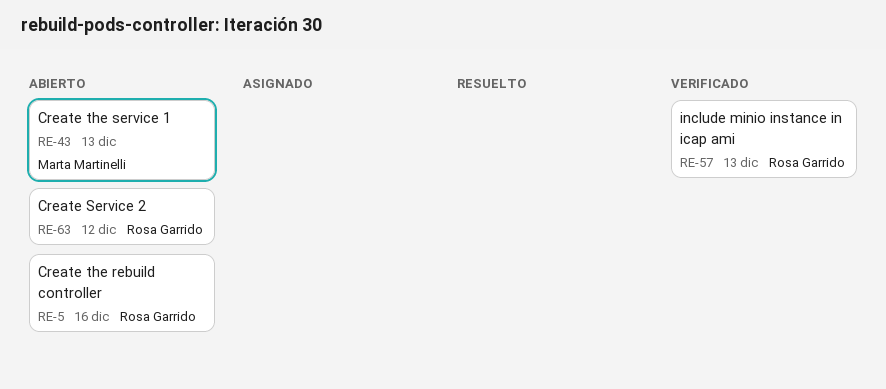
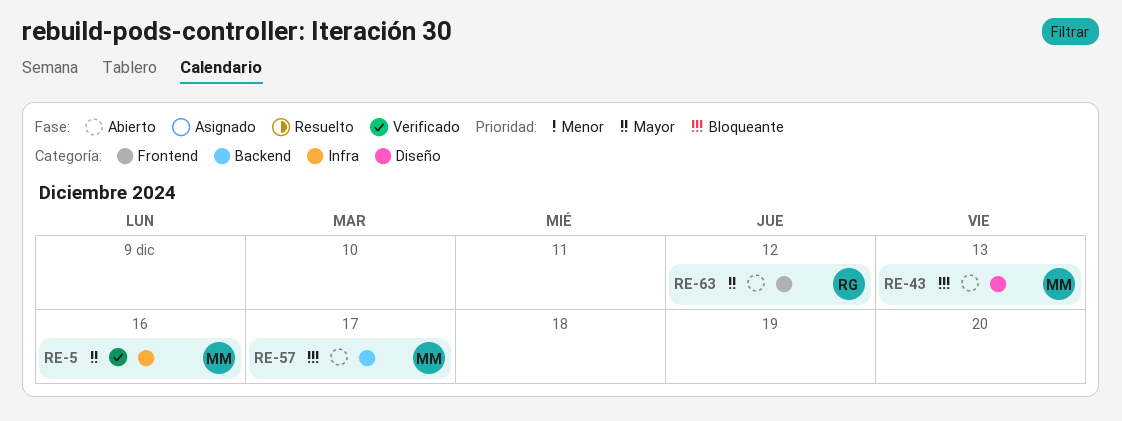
RE-5, status: Abierto -> Verificado
RE-5, owner: Rosa Garrido -> Marta Martinelli
RE-57, status: Verificado -> Abierto
RE-57, owner: Rosa Garrido -> Marta Martinelli
RE-57, due: Dec 13 -> Dec 17

